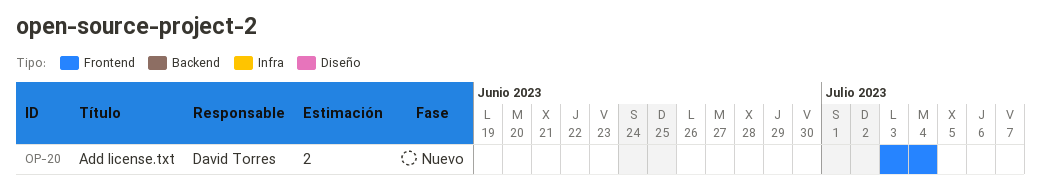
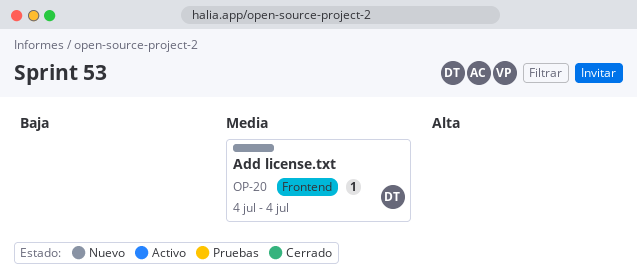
OP-20, estimate: 2 -> 1
OP-20, start: Jul 3 -> Jul 4

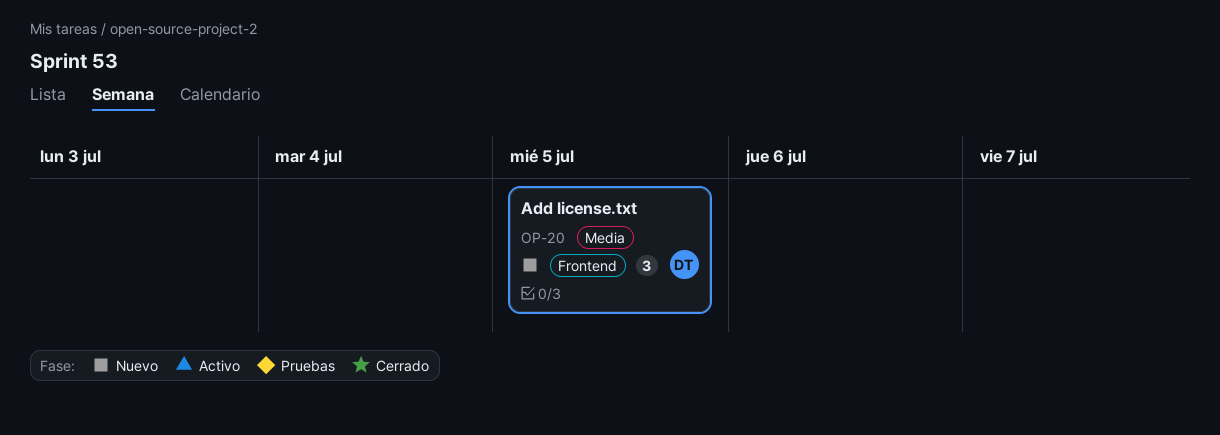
OP-20, estimate: 1 -> 3
OP-20, due: Jul 4 -> Jul 5

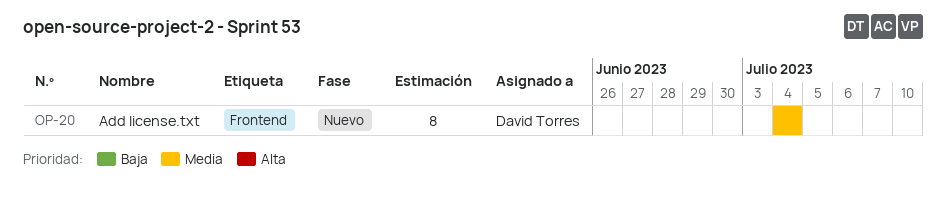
OP-20, estimate: 3 -> 8
OP-20, due: Jul 5 -> Jul 4

